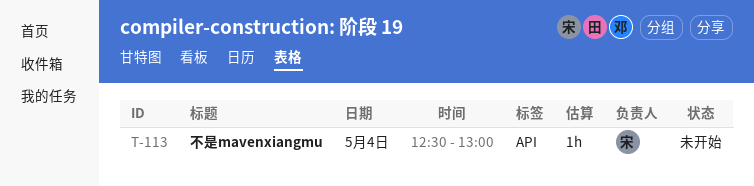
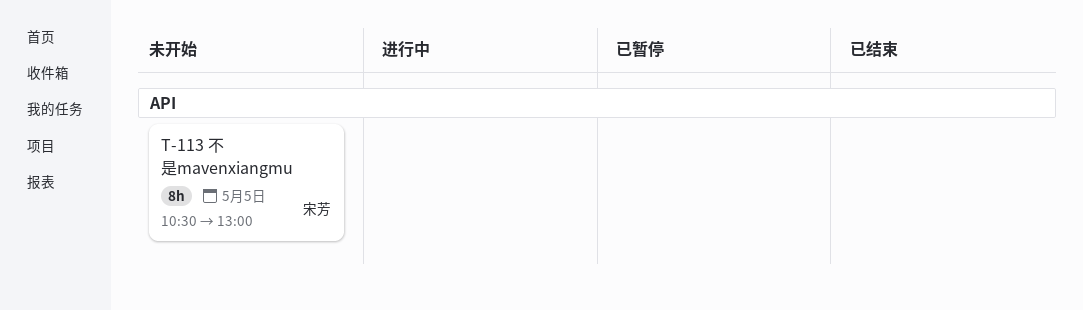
T-113, estimate: 1h -> 8h
T-113, day: May 4 -> May 5
T-113, begins: 12:30 -> 10:30

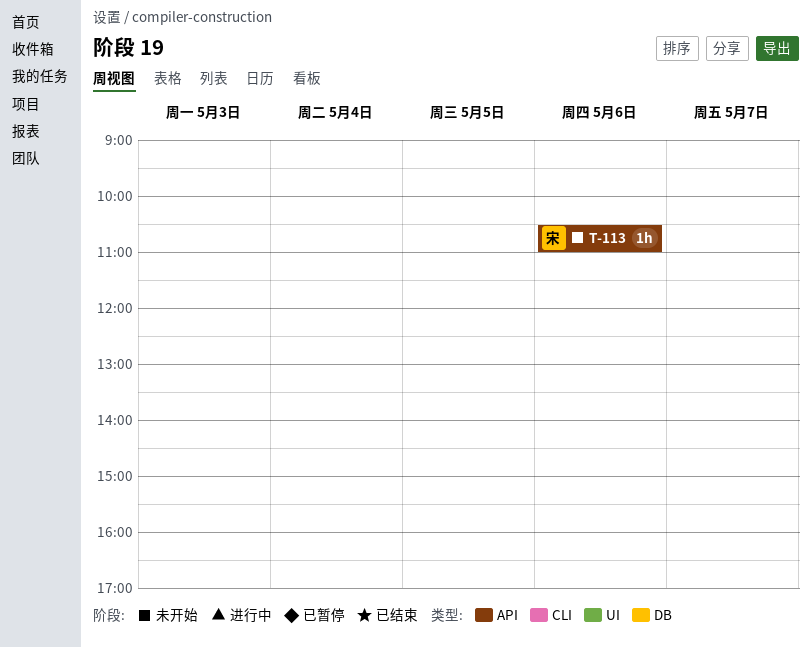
T-113, estimate: 8h -> 1h
T-113, day: May 5 -> May 6
T-113, ends: 13:00 -> 11:00

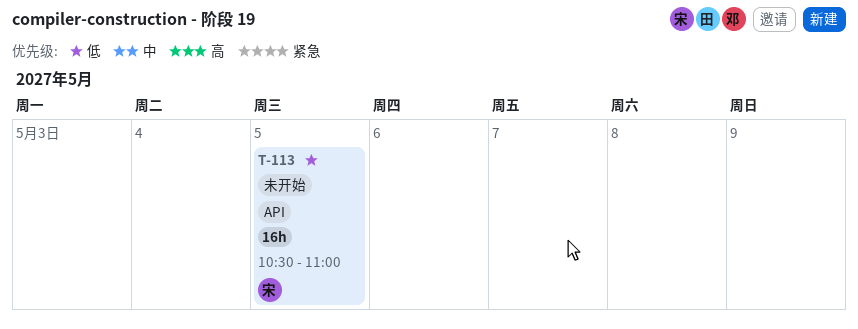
T-113, estimate: 1h -> 16h
T-113, day: May 6 -> May 5

